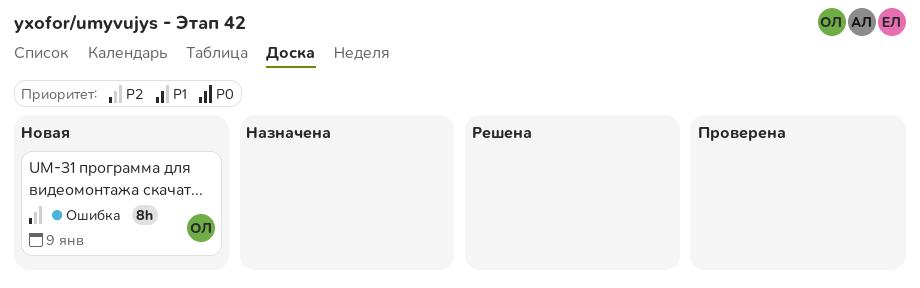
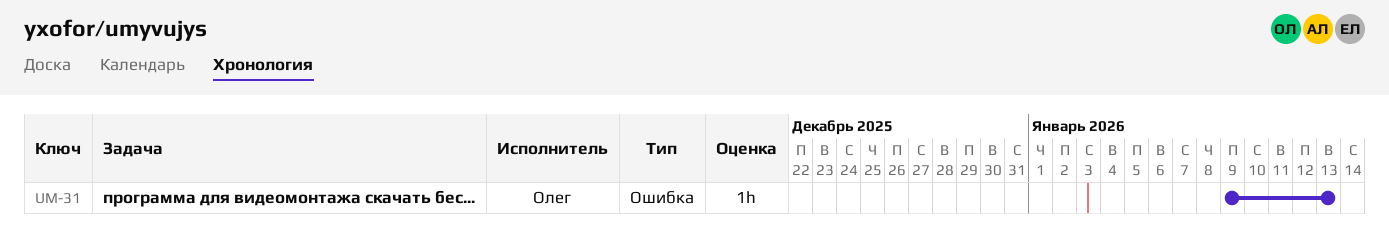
UM-31, estimate: 8h -> 1h
UM-31, due: Jan 9 -> Jan 13

